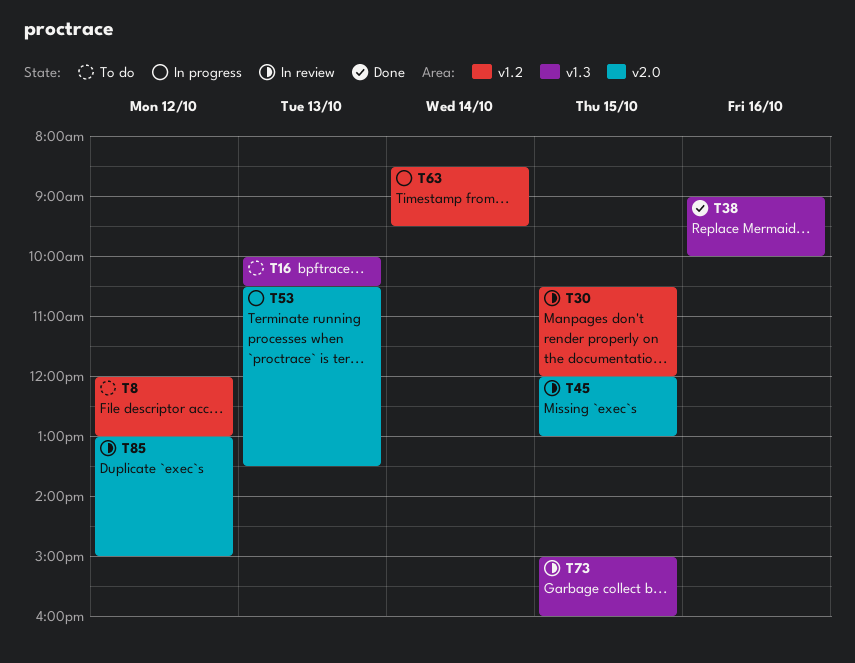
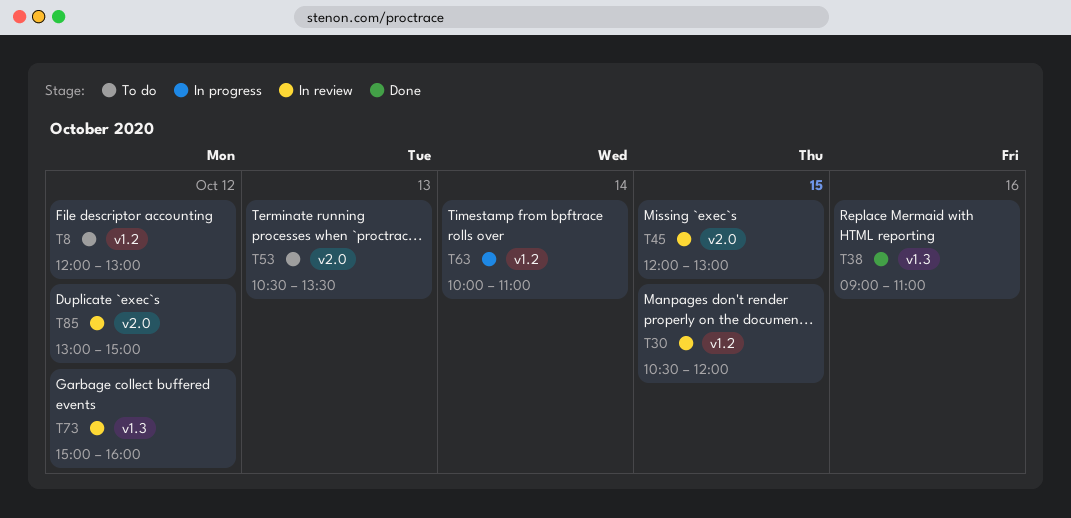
T16: present -> none
T38, ends: 10:00 -> 11:00
T53, status: In progress -> To do
T63, begins: 08:30 -> 10:00
T63, ends: 09:30 -> 11:00
T73, day: Oct 15 -> Oct 12

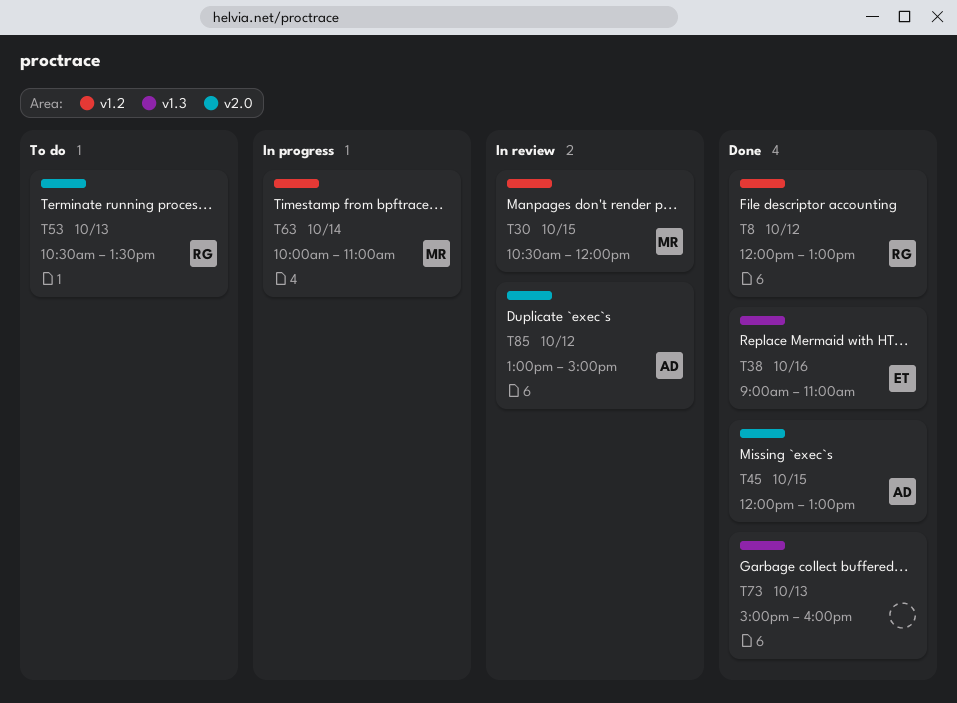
T8, status: To do -> Done
T45, status: In review -> Done
T73, status: In review -> Done
T73, day: Oct 12 -> Oct 13

